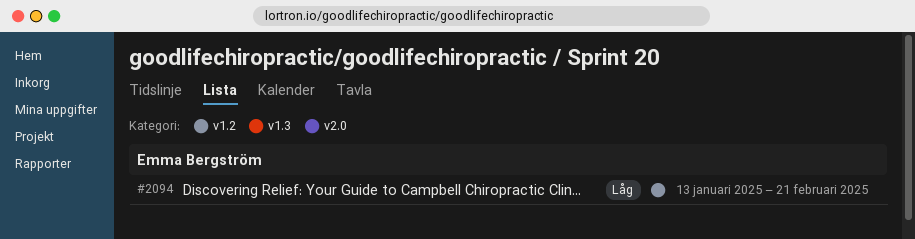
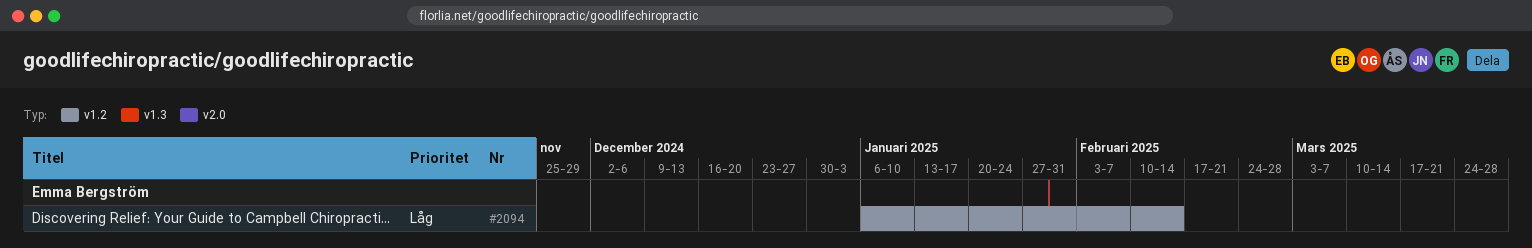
#2094, start: Jan 13 -> Jan 6
#2094, due: Feb 21 -> Feb 14

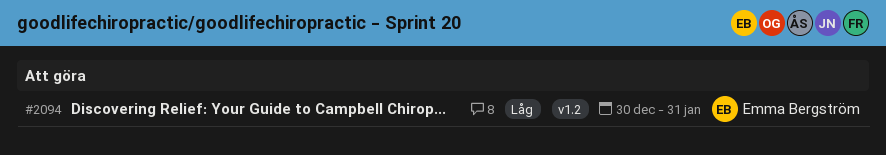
#2094, start: Jan 6 -> Dec 30
#2094, due: Feb 14 -> Jan 31

